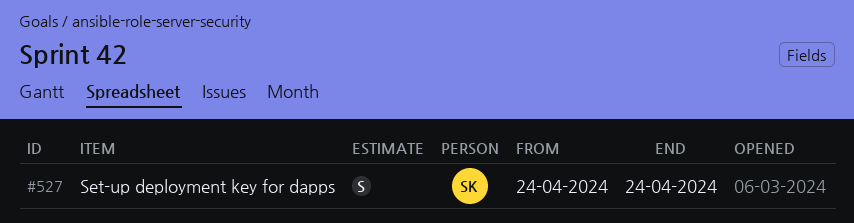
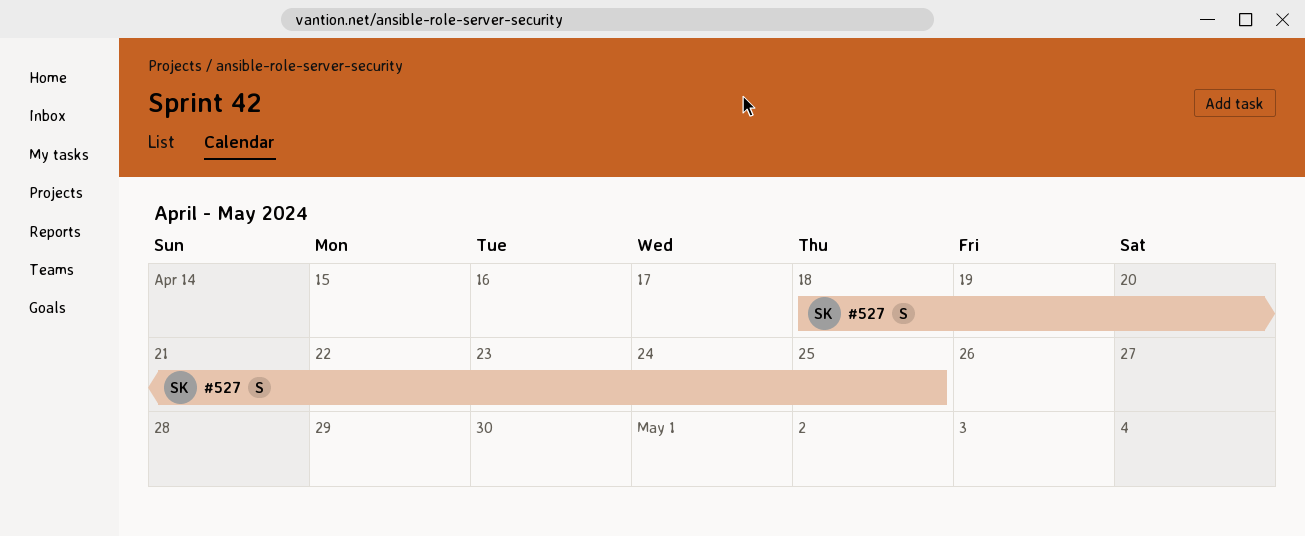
#527, start: Apr 24 -> Apr 18
#527, due: Apr 24 -> Apr 25

